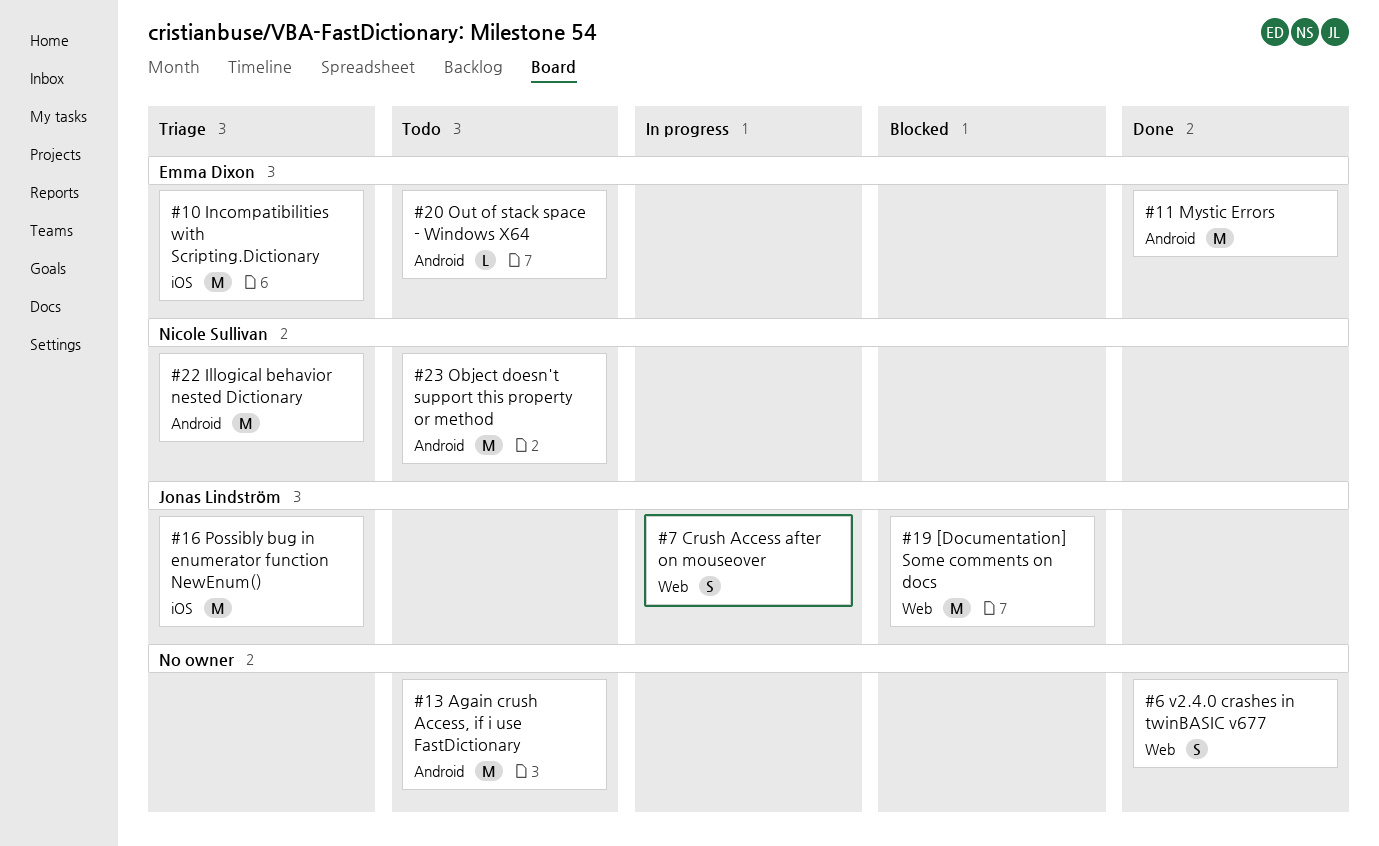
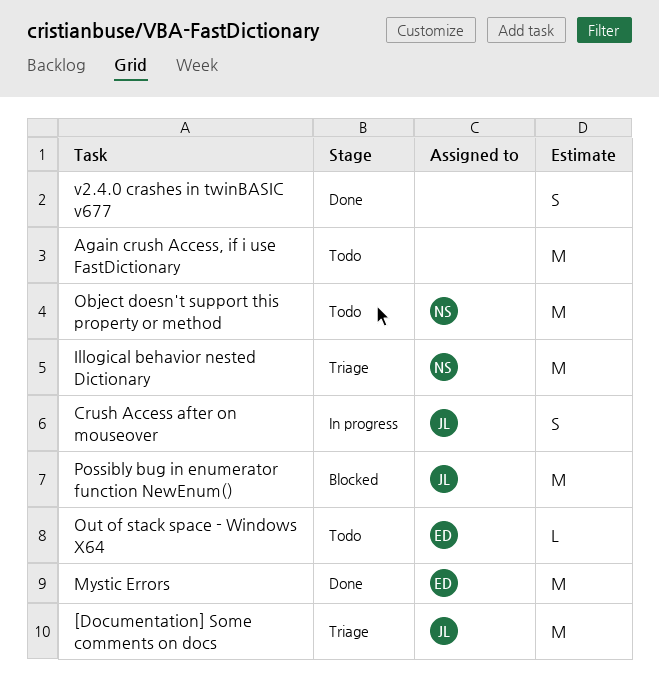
[Documentation] Some comments on docs, status: Blocked -> Triage
Incompatibilities with Scripting.Dictionary: present -> none
Possibly bug in enumerator function NewEnum(), status: Triage -> Blocked

